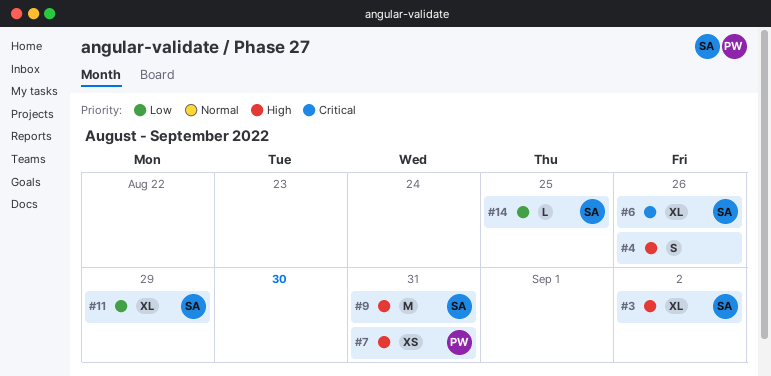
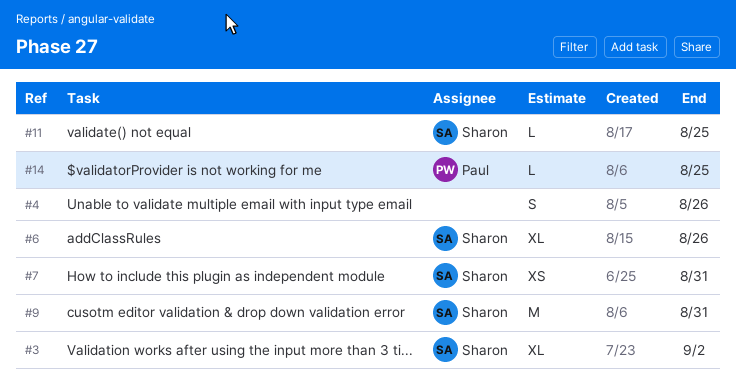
#7, owner: Paul -> Sharon
#11, estimate: XL -> L
#11, due: Aug 29 -> Aug 25
#14, owner: Sharon -> Paul

